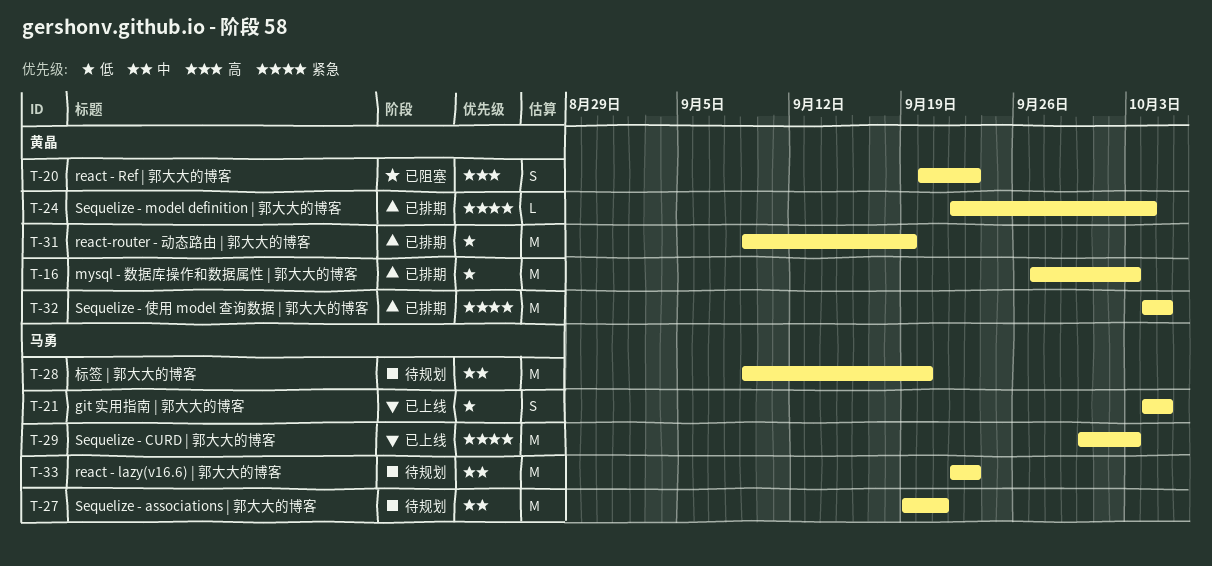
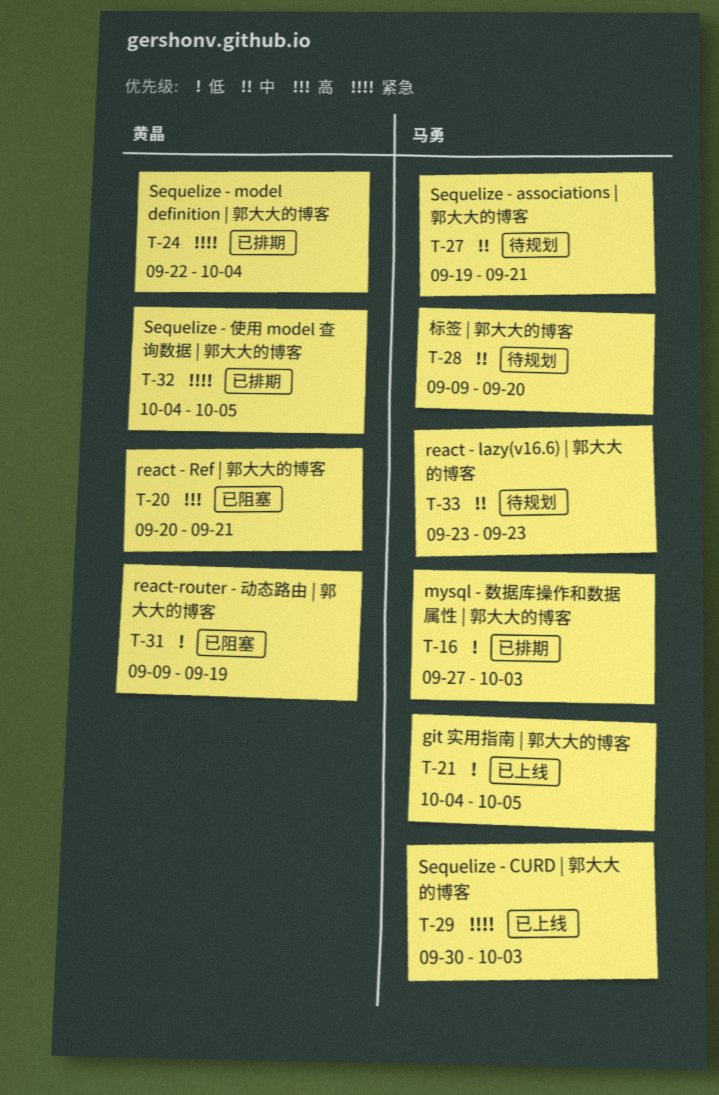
T-16, owner: 黄晶 -> 马勇
T-20, due: Sep 23 -> Sep 21
T-31, status: 已排期 -> 已阻塞
T-33, start: Sep 22 -> Sep 23

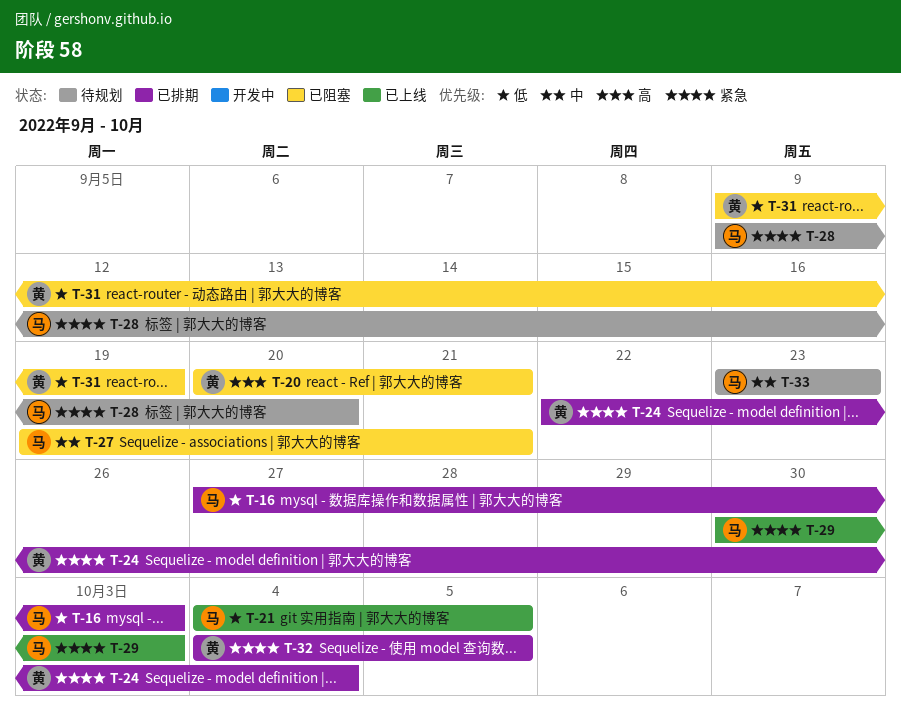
T-27, status: 待规划 -> 已阻塞
T-28, priority: 中 -> 紧急

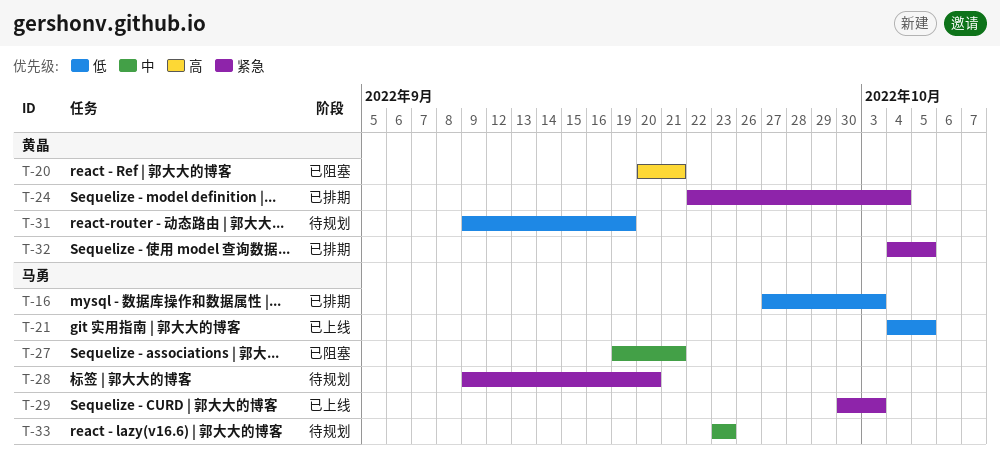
T-31, status: 已阻塞 -> 待规划

